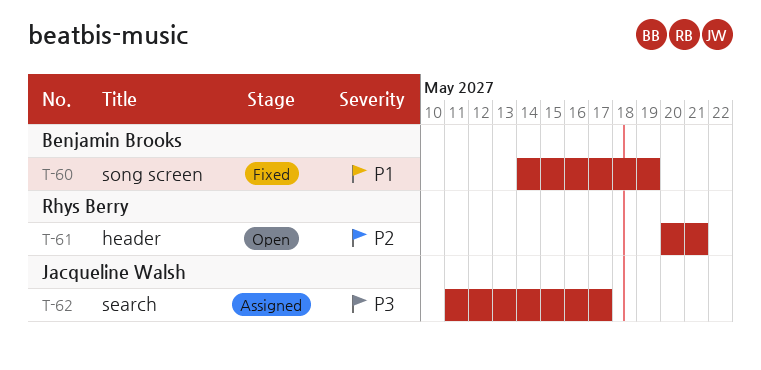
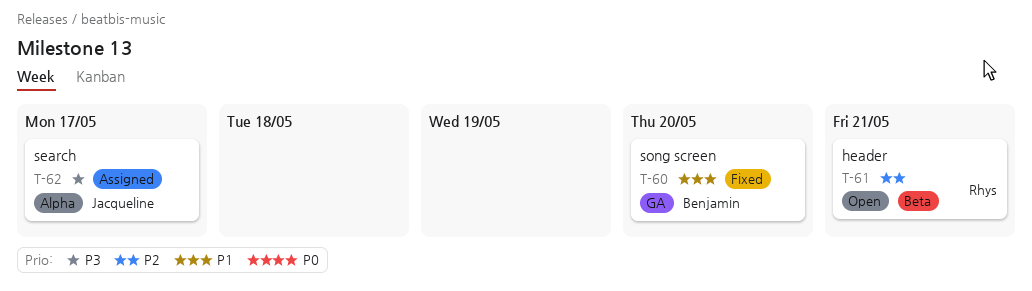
T-60, due: May 19 -> May 20

